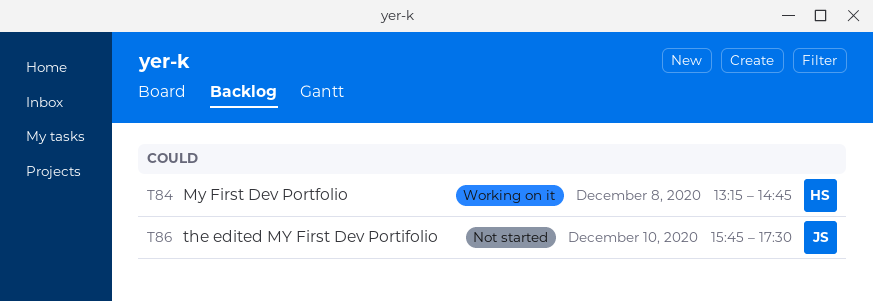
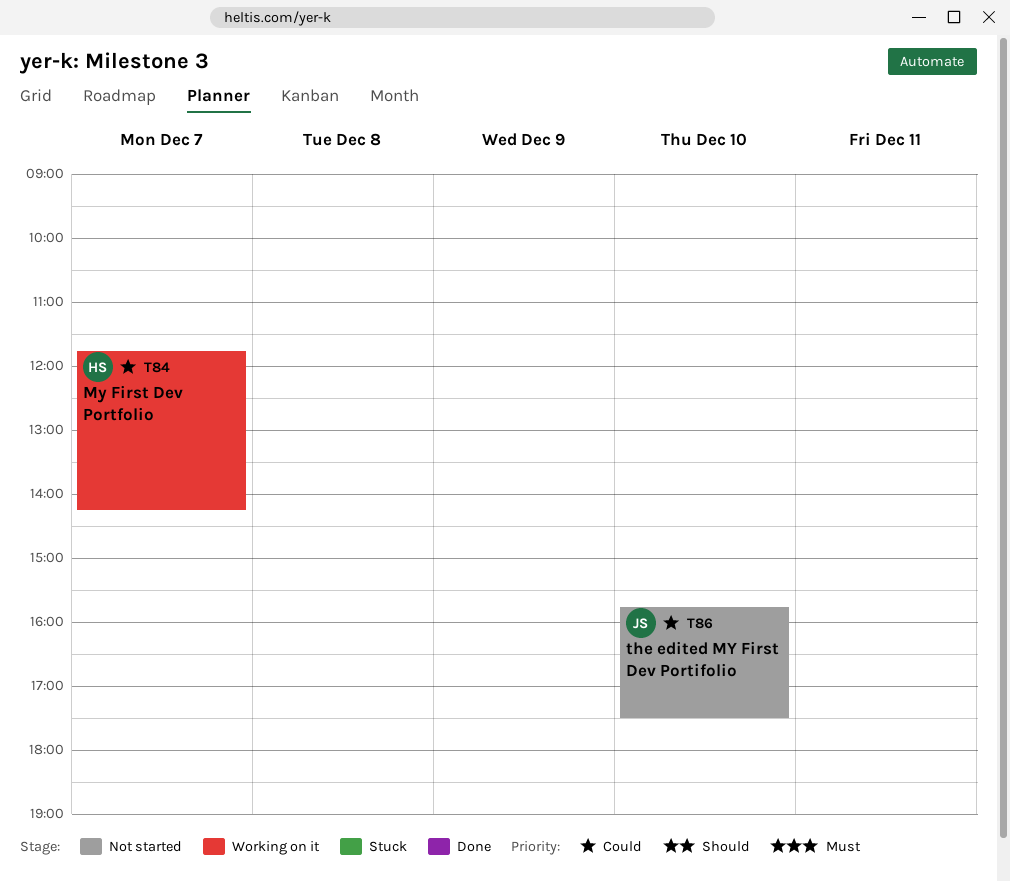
T84, day: Dec 8 -> Dec 7
T84, begins: 13:15 -> 11:45
T84, ends: 14:45 -> 14:15

